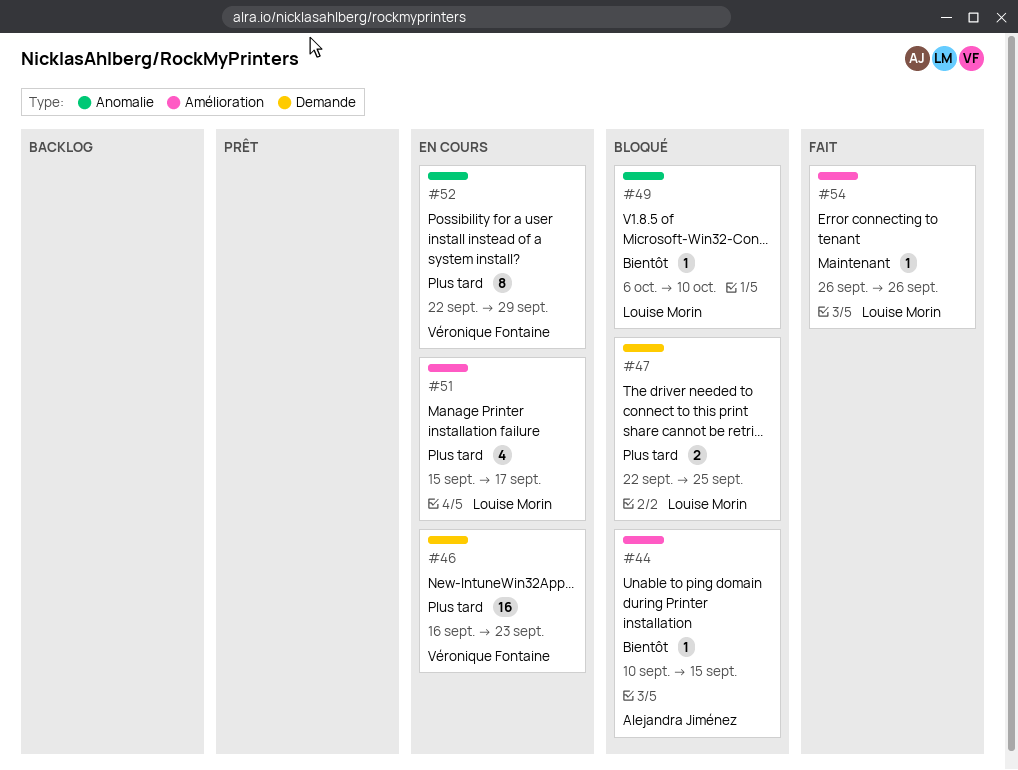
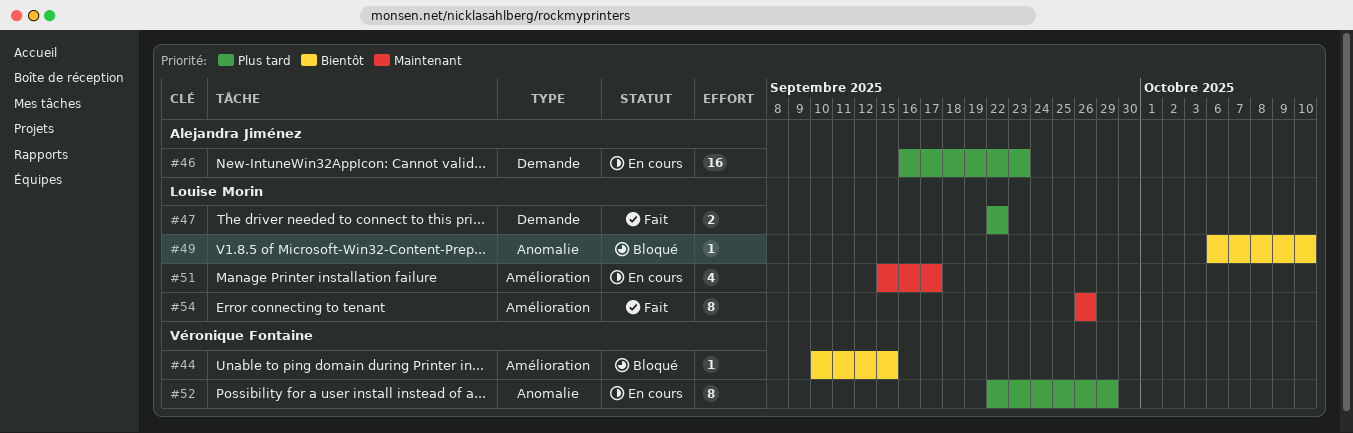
#44, owner: Alejandra Jiménez -> Véronique Fontaine
#46, owner: Véronique Fontaine -> Alejandra Jiménez
#47, status: Bloqué -> Fait
#47, due: Sep 25 -> Sep 22
#51, priority: Plus tard -> Maintenant
#54, estimate: 1 -> 8

